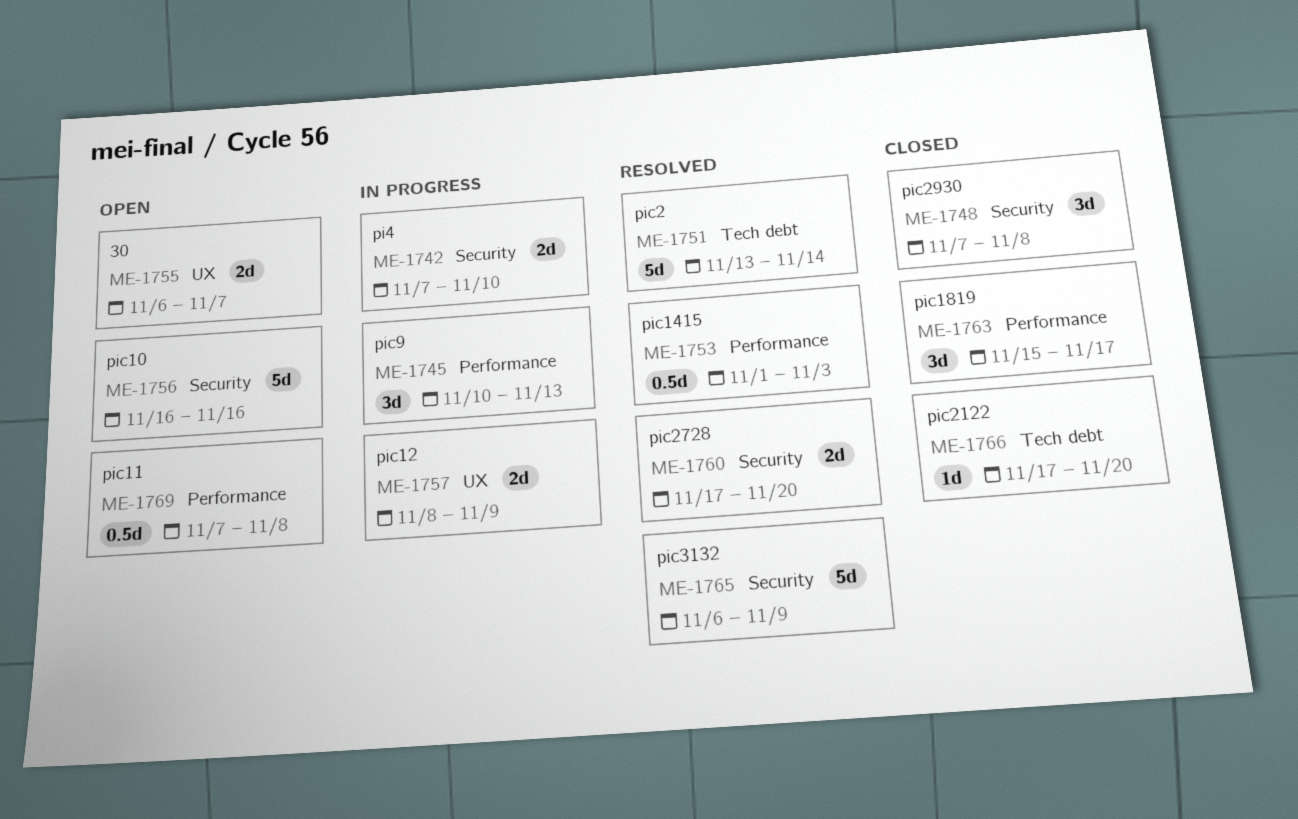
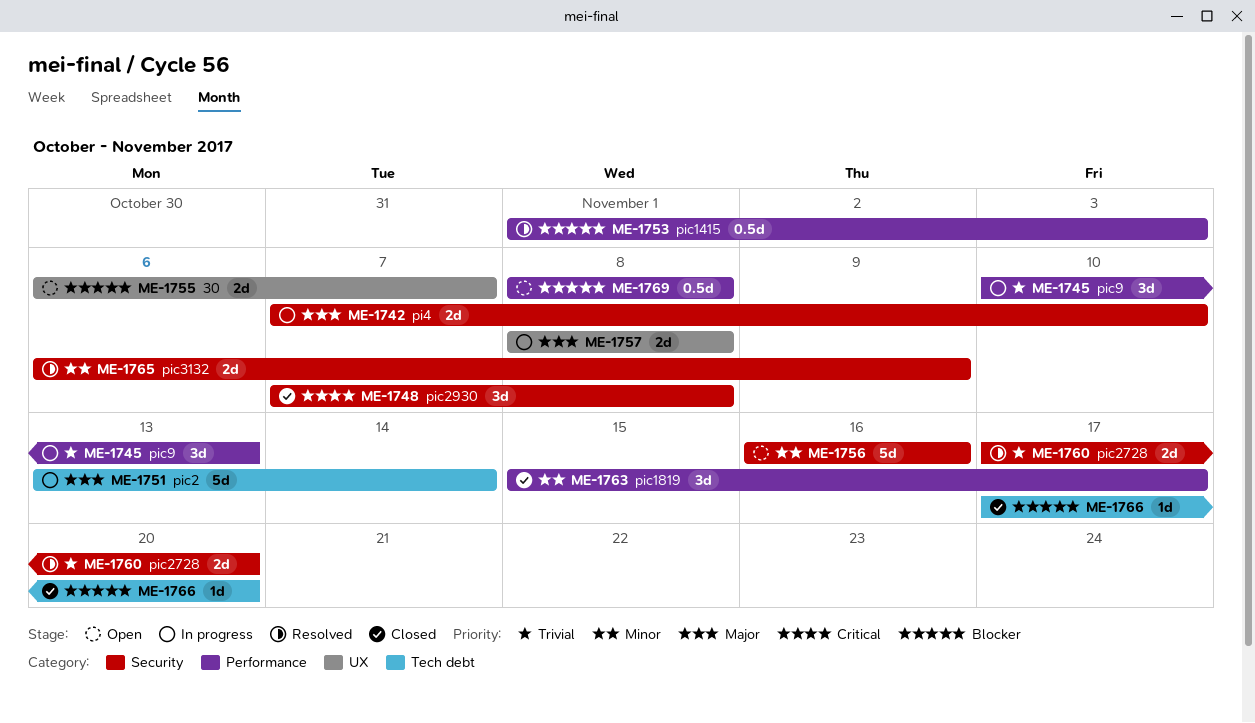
ME-1751, status: Resolved -> In progress
ME-1757, due: Nov 9 -> Nov 8
ME-1765, estimate: 5d -> 2d
ME-1769, start: Nov 7 -> Nov 8

